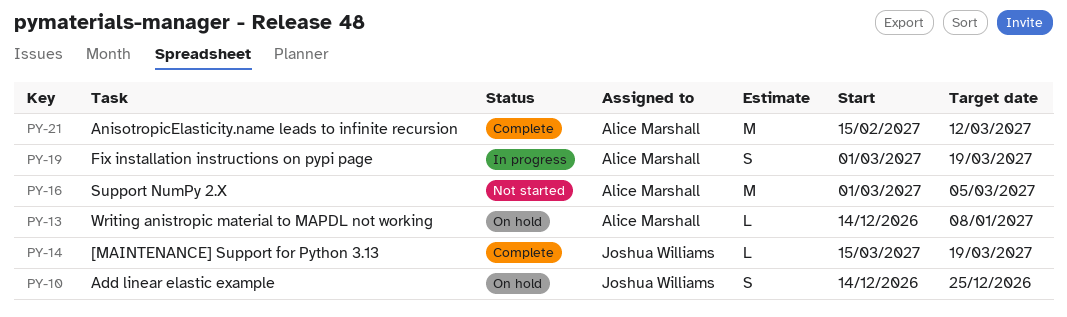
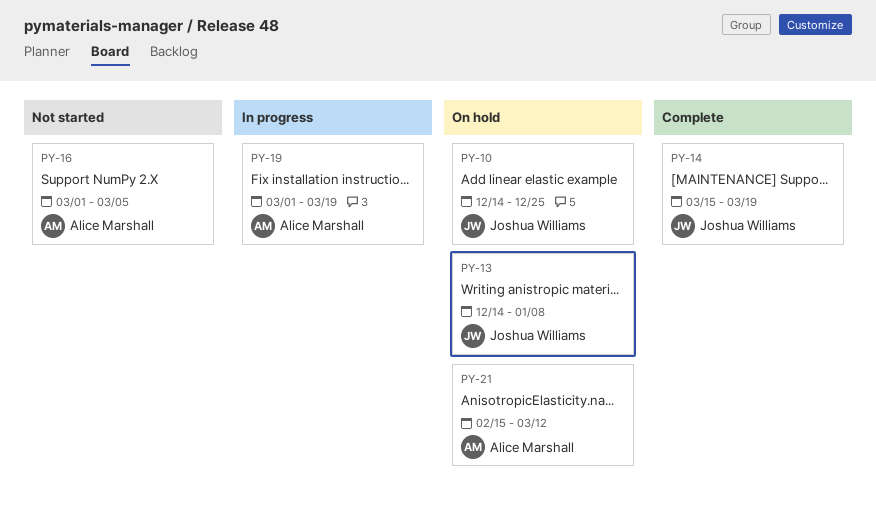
PY-13, owner: Alice Marshall -> Joshua Williams
PY-21, status: Complete -> On hold

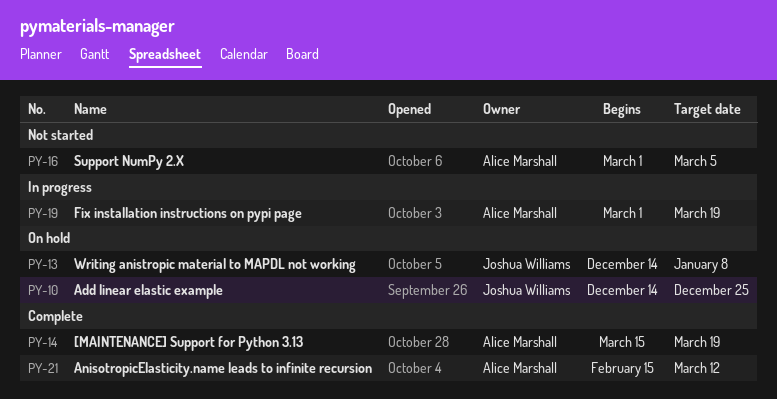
PY-14, owner: Joshua Williams -> Alice Marshall
PY-21, status: On hold -> Complete

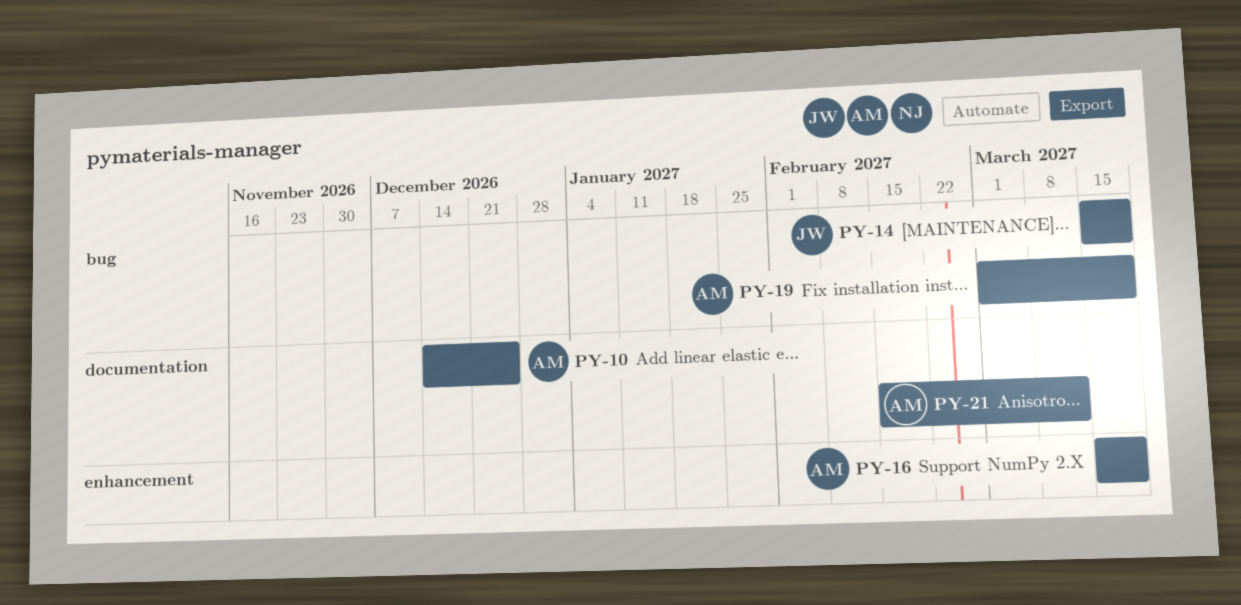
PY-10, owner: Joshua Williams -> Alice Marshall
PY-13: present -> none
PY-14, owner: Alice Marshall -> Joshua Williams
PY-16, start: Mar 1 -> Mar 15
PY-16, due: Mar 5 -> Mar 19

